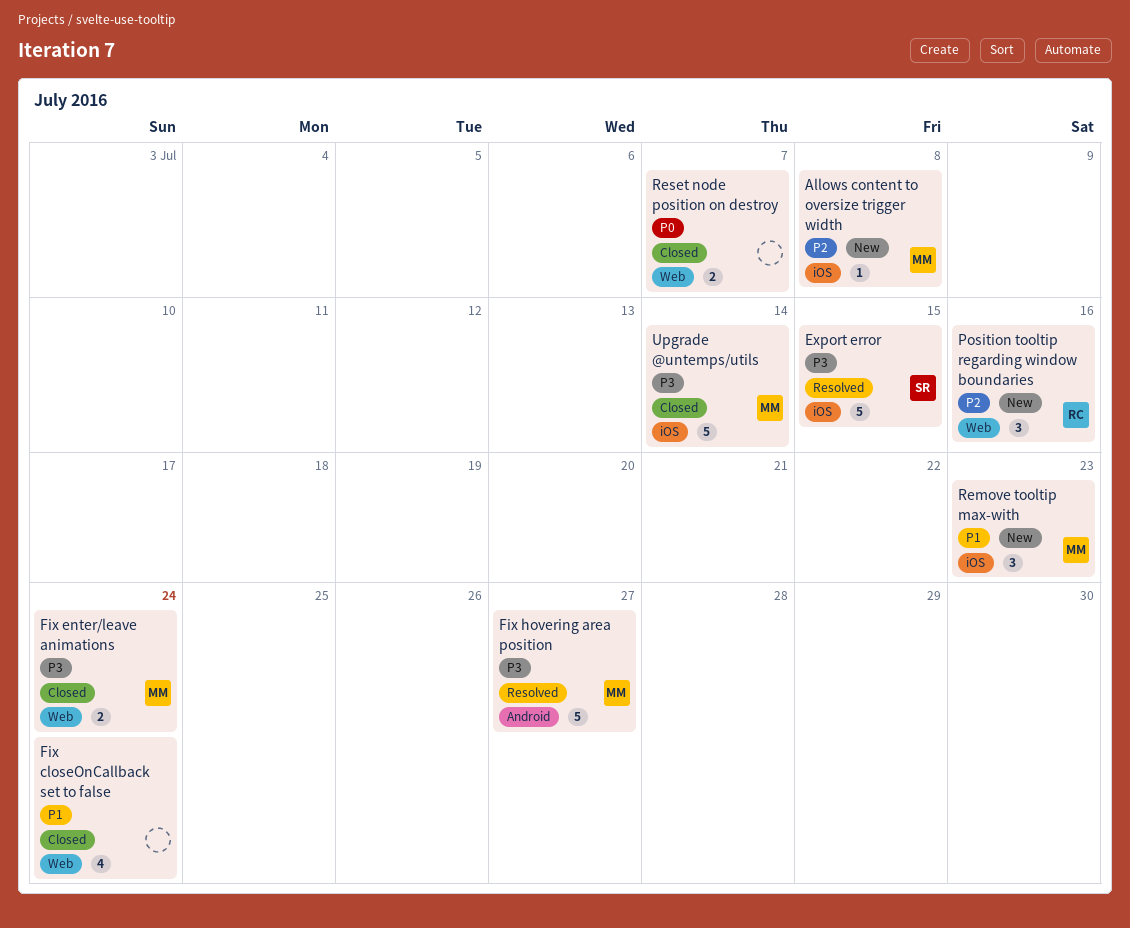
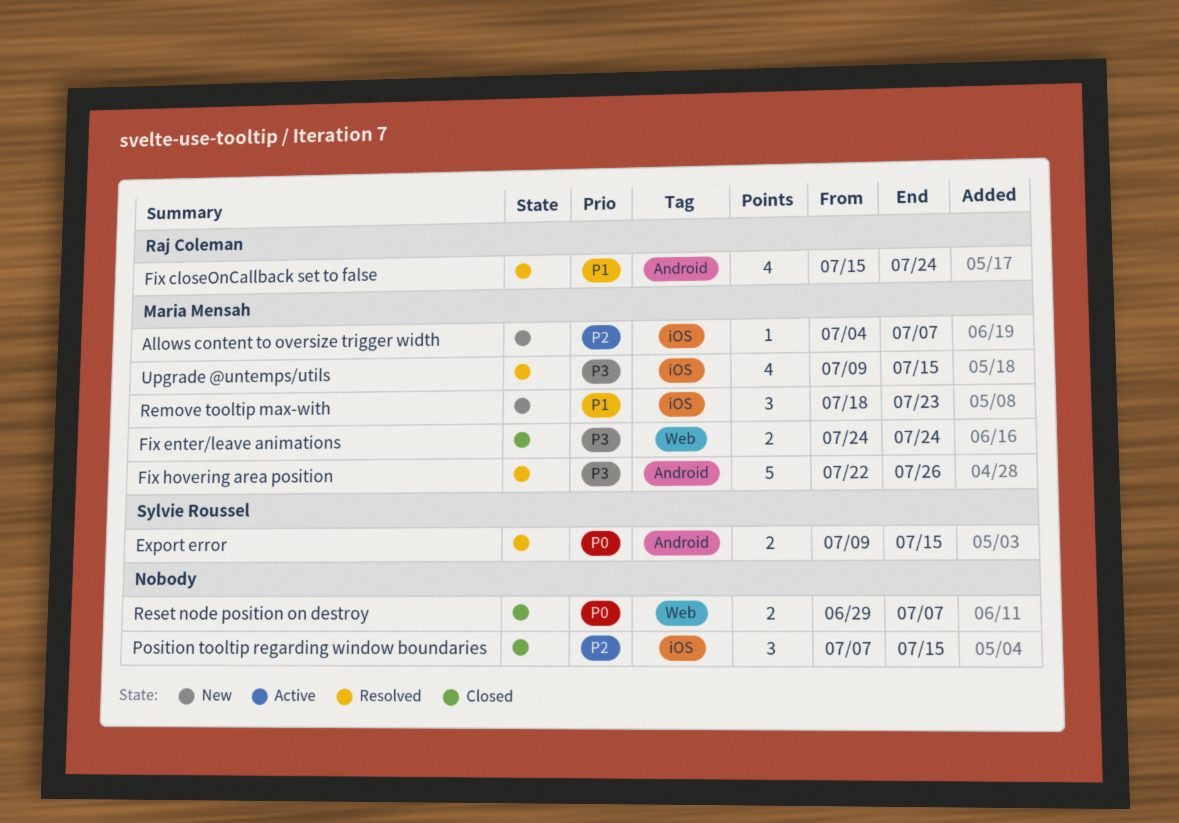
Allows content to oversize trigger width, due: Jul 8 -> Jul 7
Export error, priority: P3 -> P0
Export error, label: iOS -> Android
Export error, estimate: 5 -> 2
Fix closeOnCallback set to false, status: Closed -> Resolved
Fix closeOnCallback set to false, owner: none -> Raj Coleman
Fix closeOnCallback set to false, label: Web -> Android
Fix hovering area position, due: Jul 27 -> Jul 26
Position tooltip regarding window boundaries, status: New -> Closed
Position tooltip regarding window boundaries, owner: Raj Coleman -> none
Position tooltip regarding window boundaries, label: Web -> iOS
Position tooltip regarding window boundaries, due: Jul 16 -> Jul 15
Upgrade @untemps/utils, status: Closed -> Resolved
Upgrade @untemps/utils, estimate: 5 -> 4
Upgrade @untemps/utils, due: Jul 14 -> Jul 15

